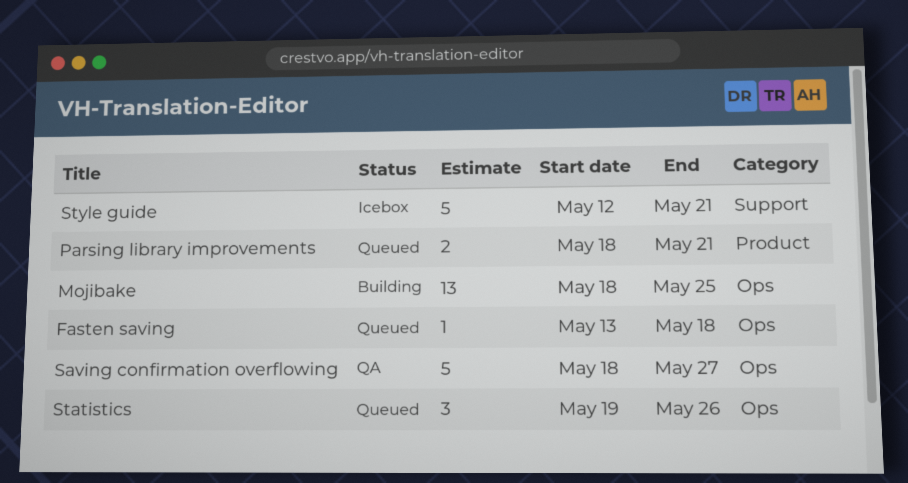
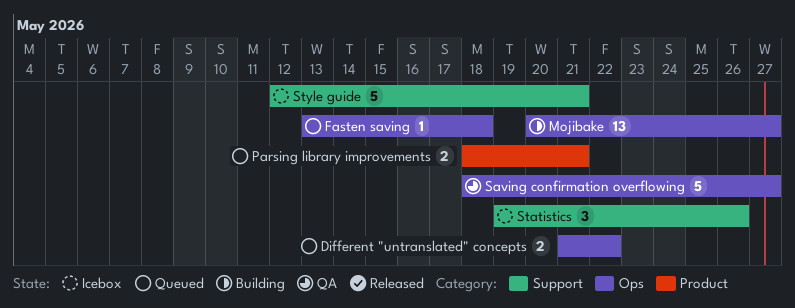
Different "untranslated" concepts: none -> present
Mojibake, start: May 18 -> May 20
Mojibake, due: May 25 -> May 27
Statistics, status: Queued -> Icebox
Statistics, label: Ops -> Support

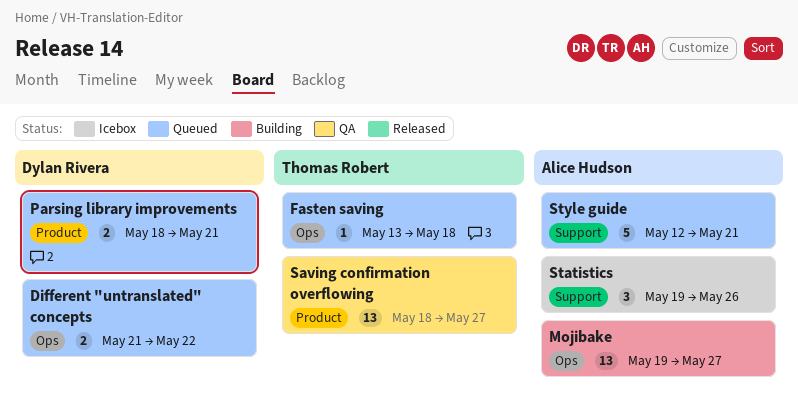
Mojibake, start: May 20 -> May 19
Saving confirmation overflowing, label: Ops -> Product
Saving confirmation overflowing, estimate: 5 -> 13
Style guide, status: Icebox -> Queued

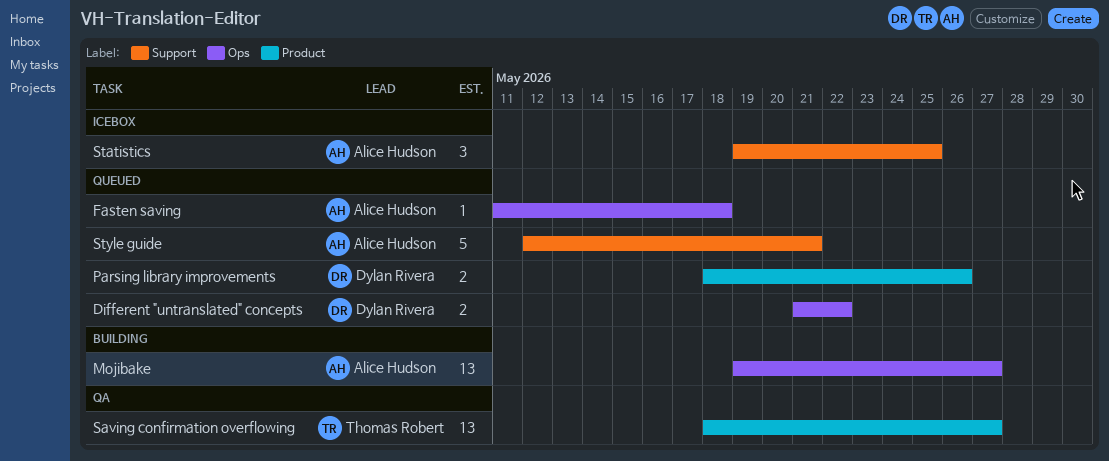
Fasten saving, owner: Thomas Robert -> Alice Hudson
Fasten saving, start: May 13 -> May 11
Parsing library improvements, due: May 21 -> May 26
Statistics, due: May 26 -> May 25

